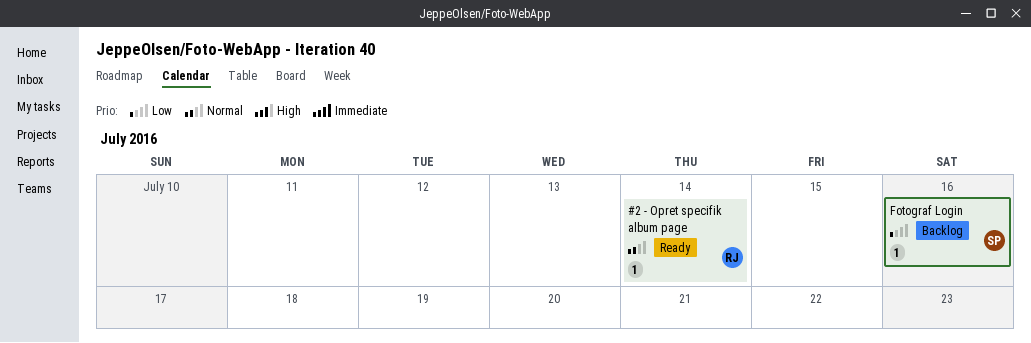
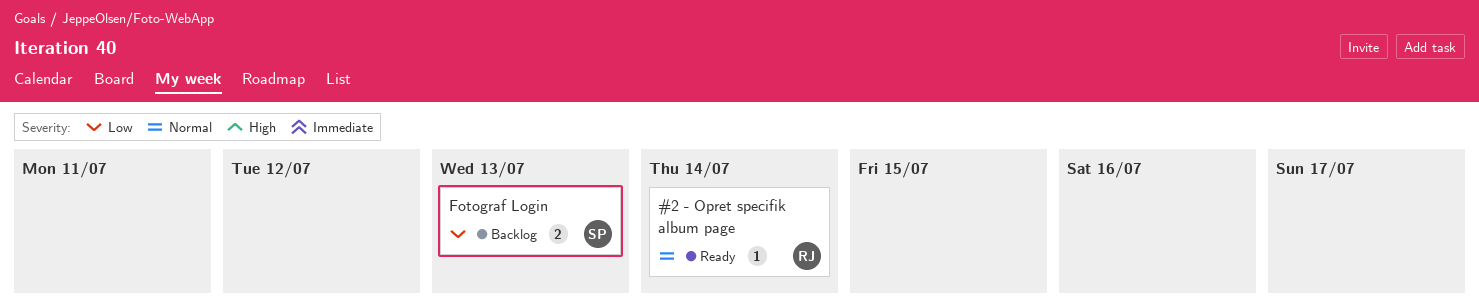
Fotograf Login, estimate: 1 -> 2
Fotograf Login, due: Jul 16 -> Jul 13

